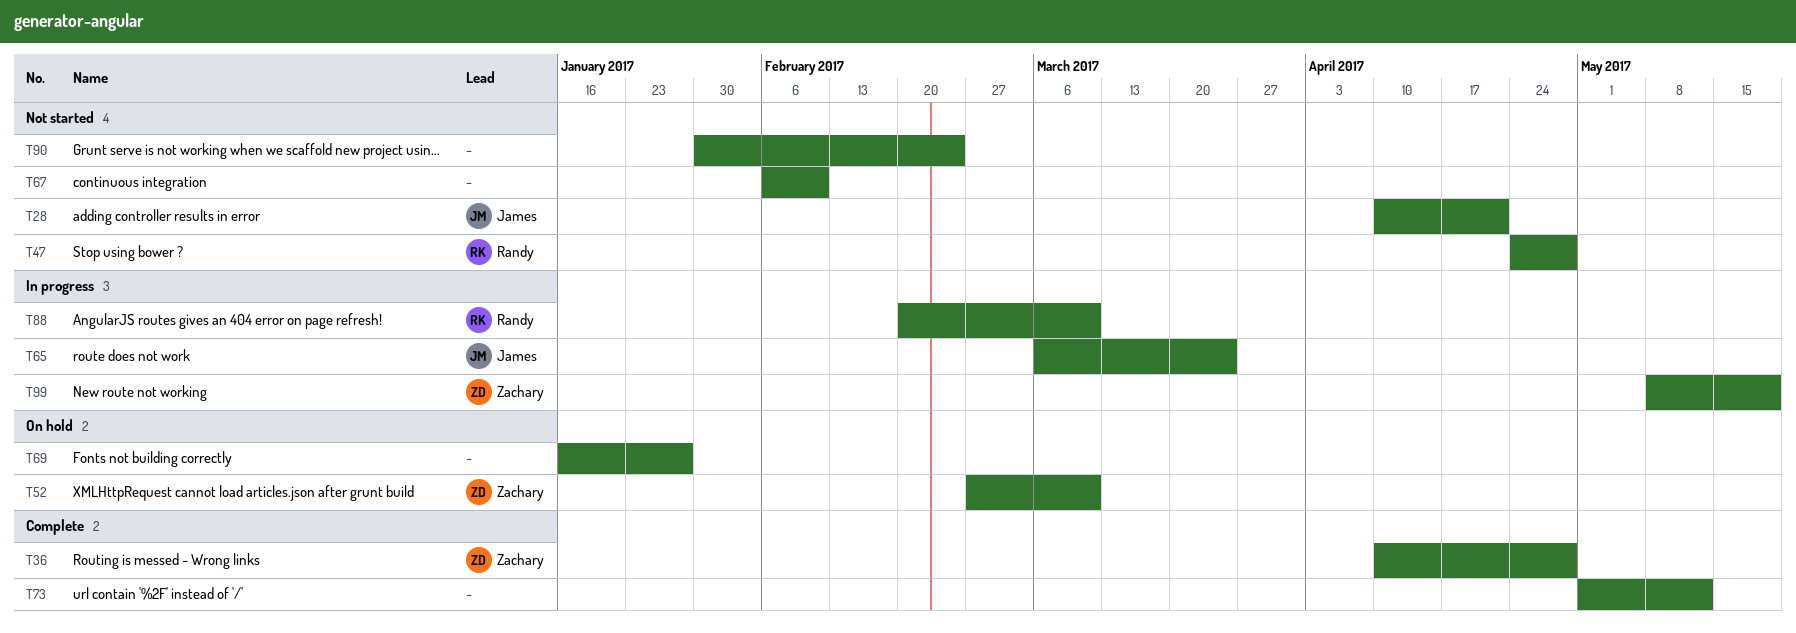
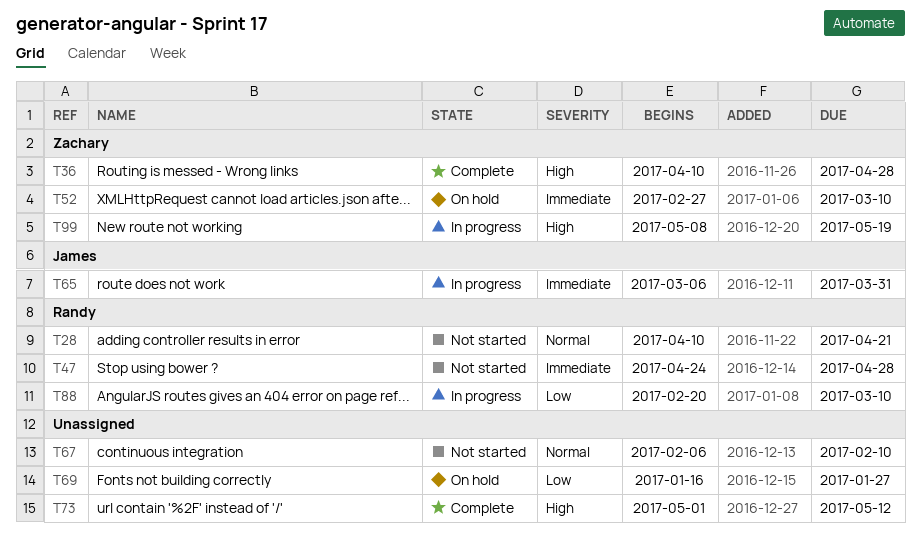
T28, owner: James -> Randy
T65, due: Mar 24 -> Mar 31
T90: present -> none

